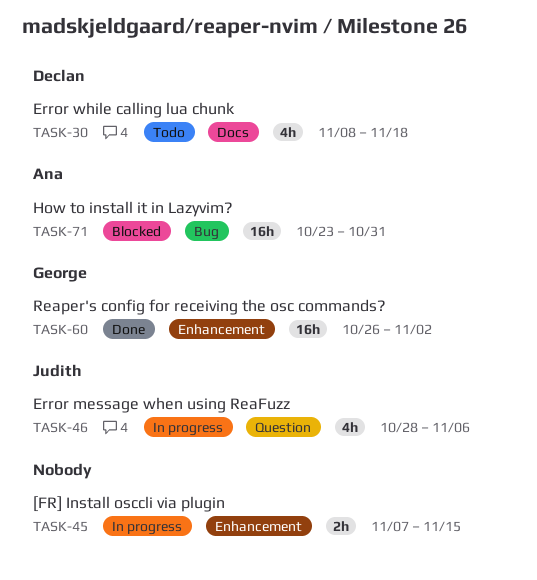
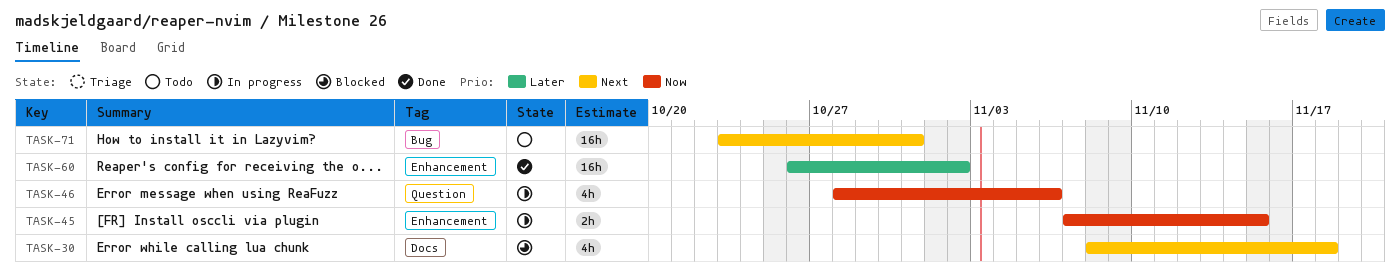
TASK-30, status: Todo -> Blocked
TASK-71, status: Blocked -> Todo

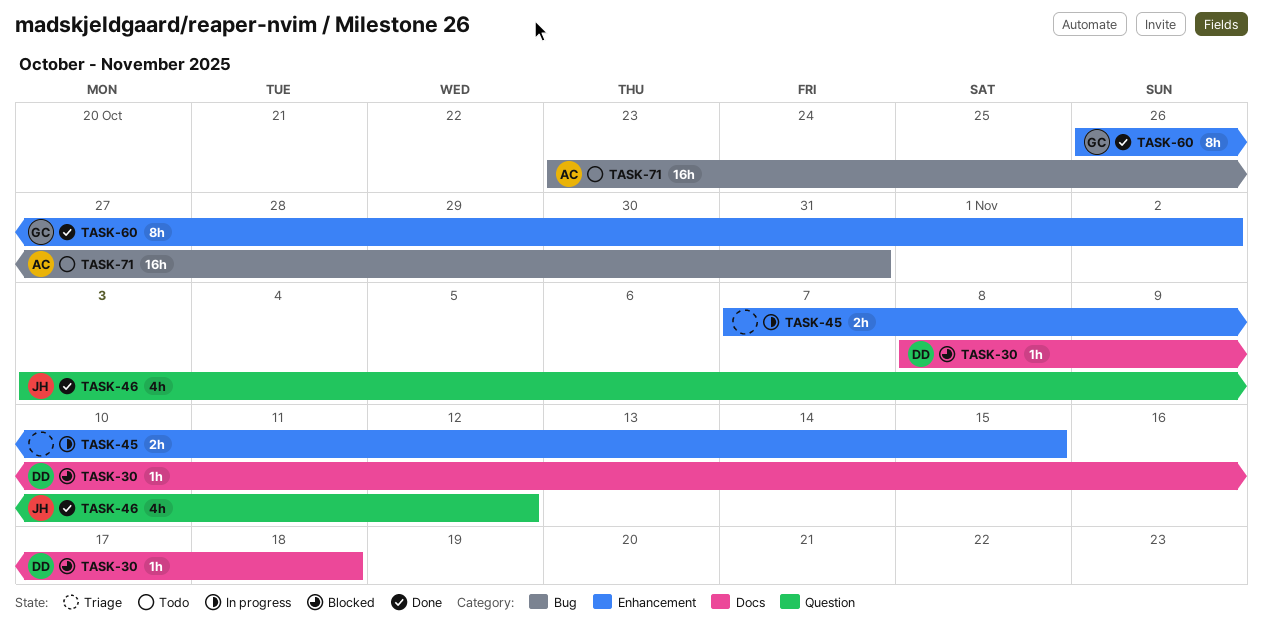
TASK-30, estimate: 4h -> 1h
TASK-46, status: In progress -> Done
TASK-46, start: Oct 28 -> Nov 3
TASK-46, due: Nov 6 -> Nov 12
TASK-60, estimate: 16h -> 8h

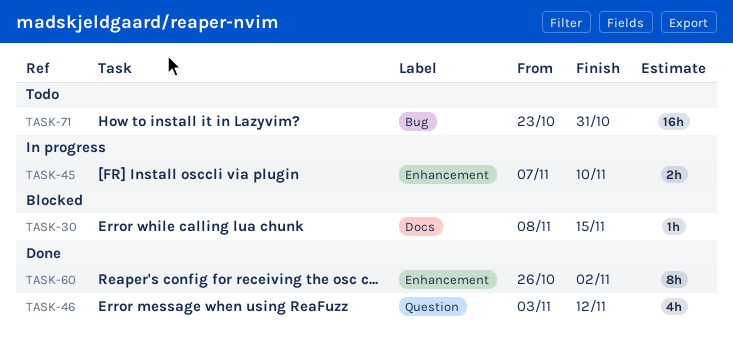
TASK-30, due: Nov 18 -> Nov 15
TASK-45, due: Nov 15 -> Nov 10

